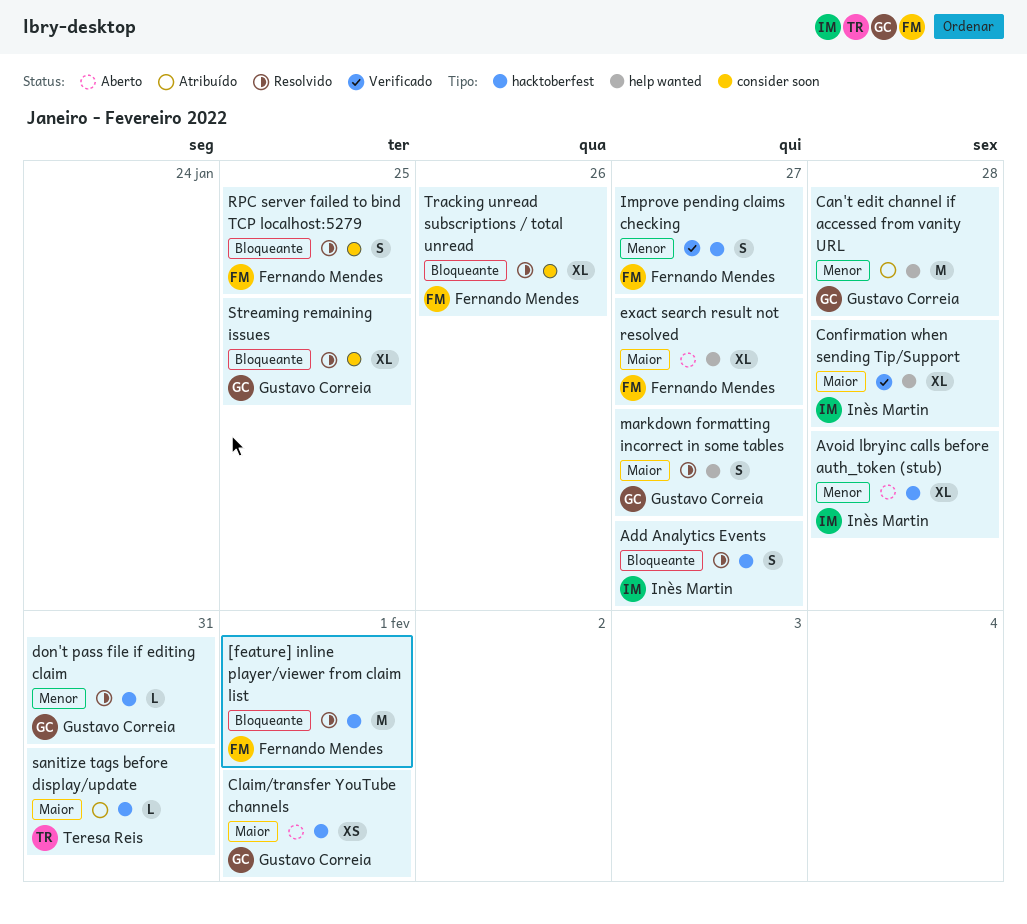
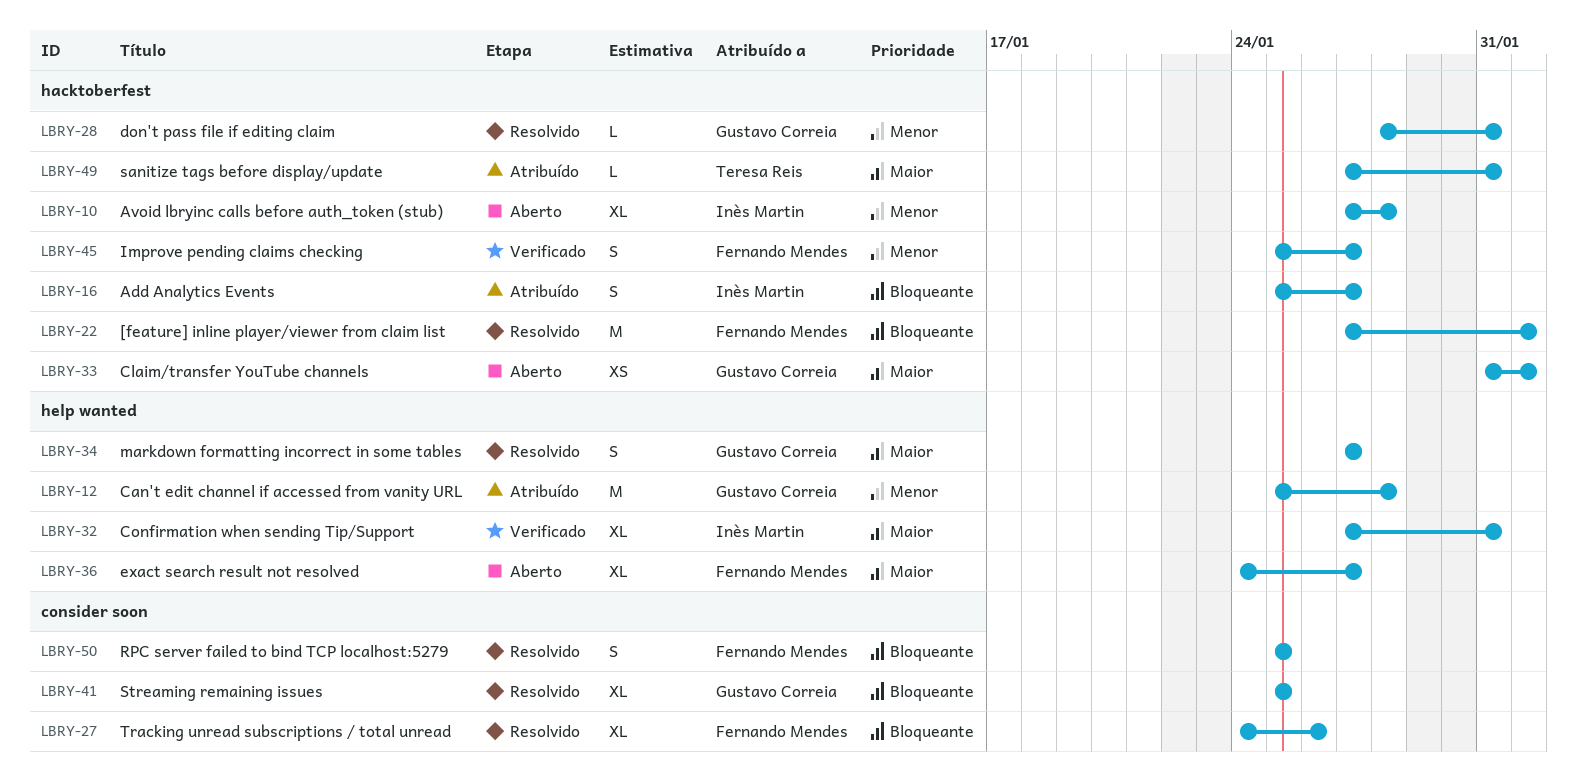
Add Analytics Events, status: Resolvido -> Atribuído
Confirmation when sending Tip/Support, due: Jan 28 -> Jan 31

